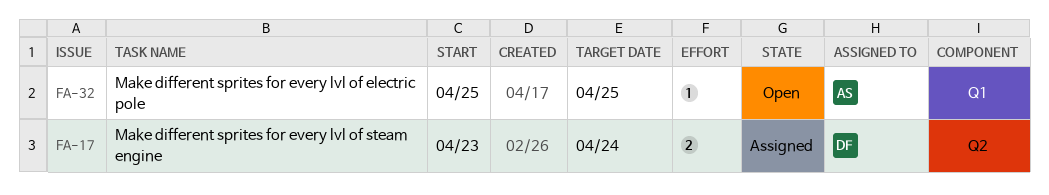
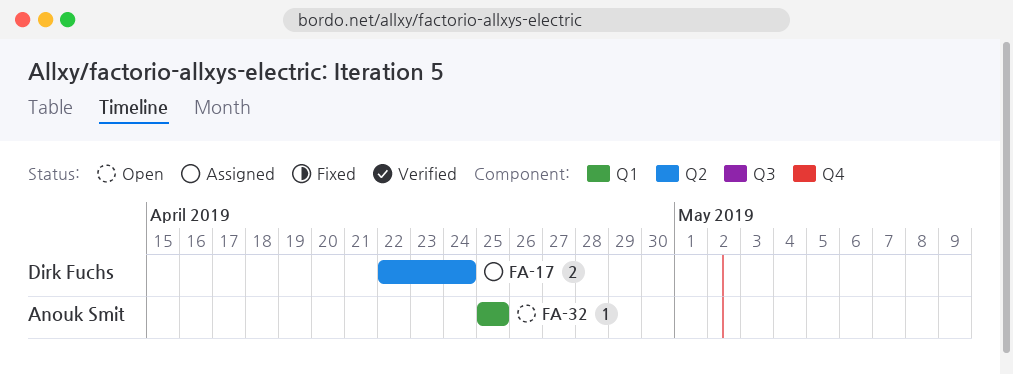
FA-17, start: Apr 23 -> Apr 22

